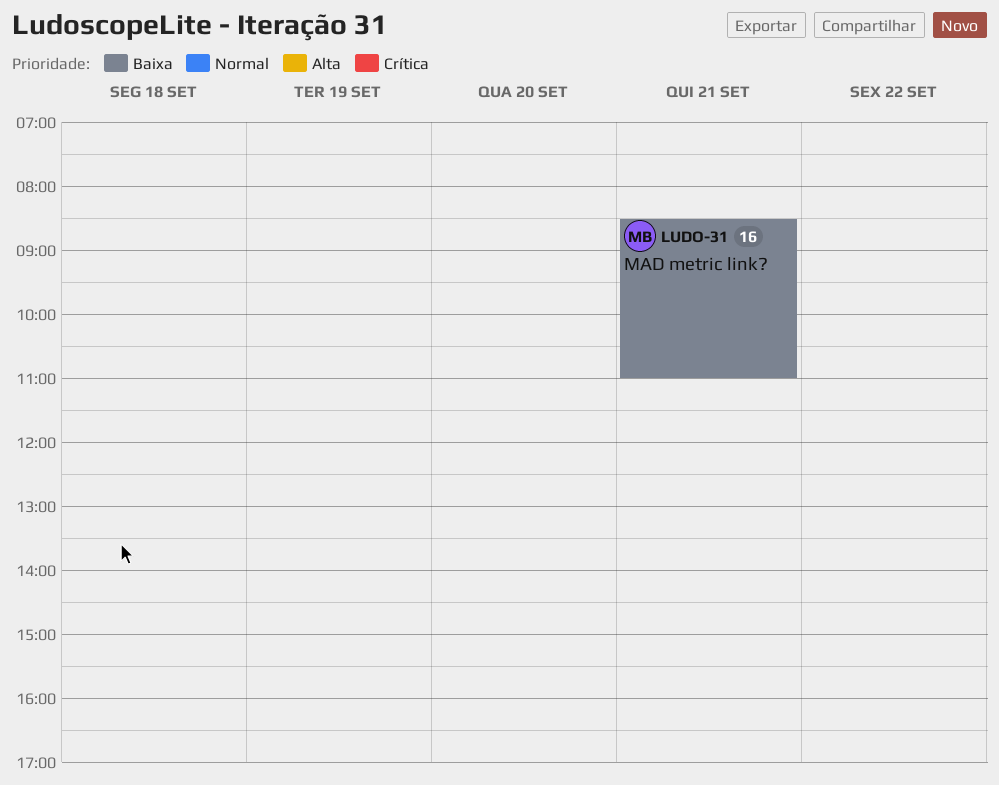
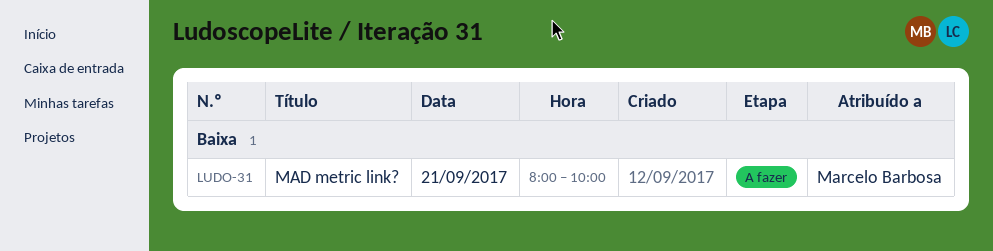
LUDO-31, begins: 08:30 -> 08:00
LUDO-31, ends: 11:00 -> 10:00

